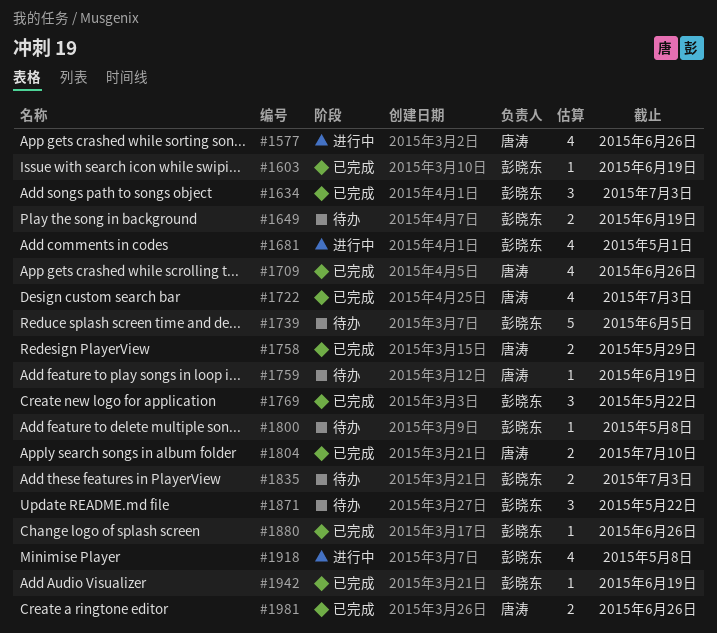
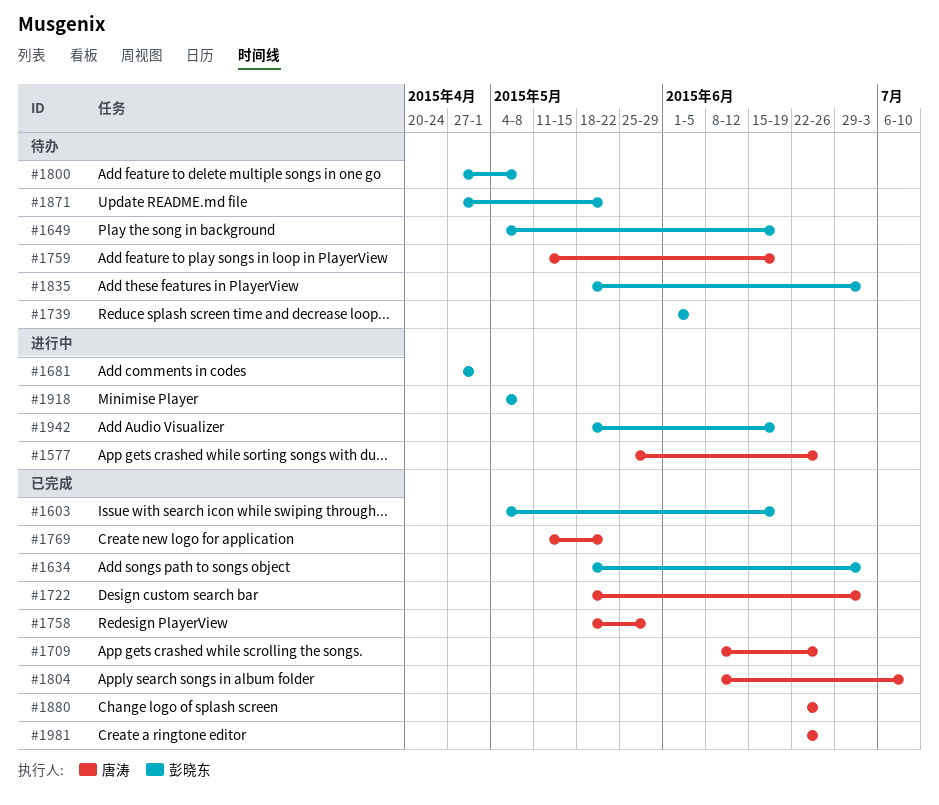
#1769, owner: 彭晓东 -> 唐涛
#1880, owner: 彭晓东 -> 唐涛
#1942, status: 已完成 -> 进行中

